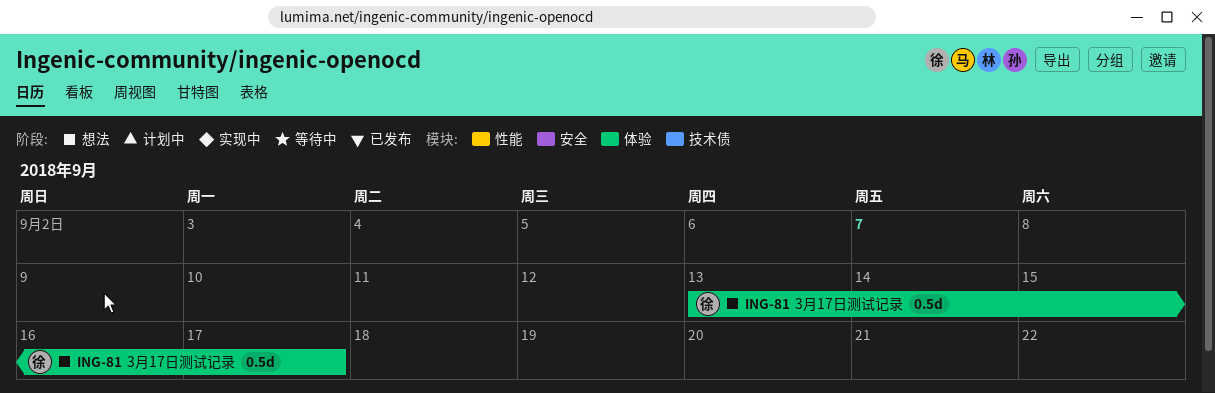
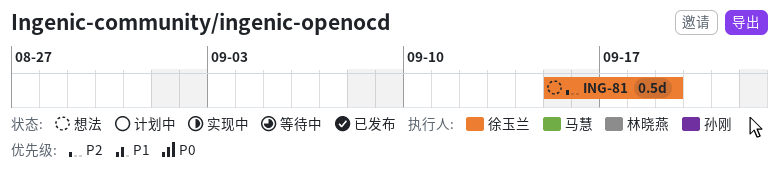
ING-81, start: Sep 13 -> Sep 15
ING-81, due: Sep 17 -> Sep 19

